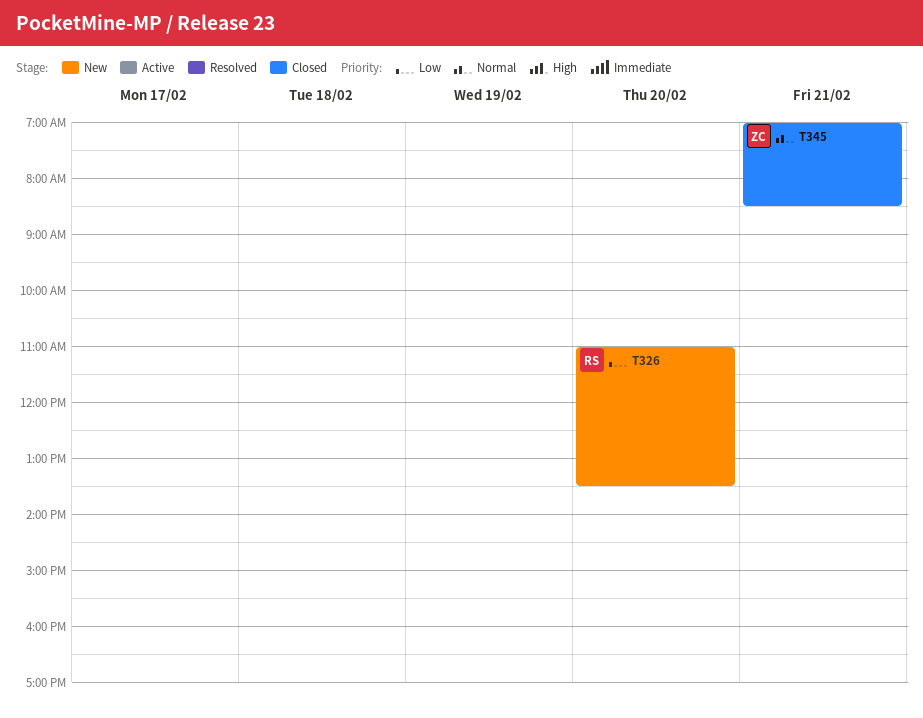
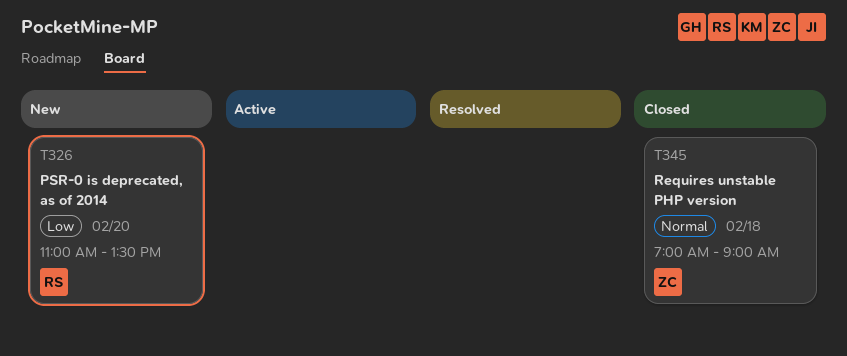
T345, day: Feb 21 -> Feb 18
T345, ends: 08:30 -> 09:00

